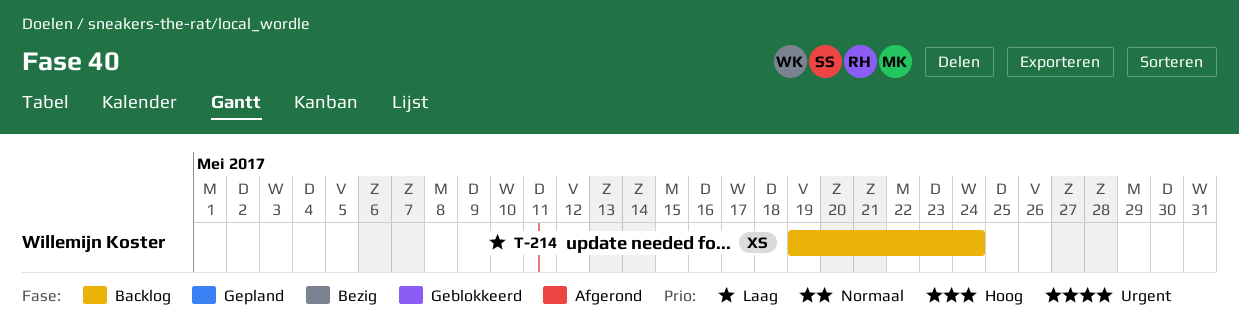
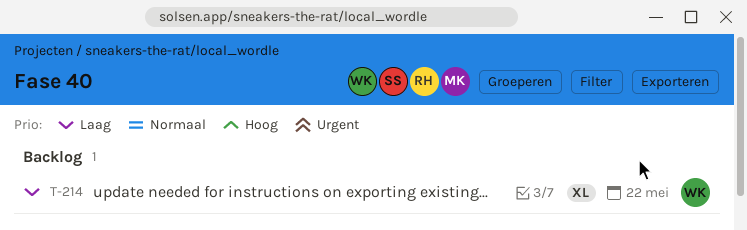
T-214, estimate: XS -> XL
T-214, due: May 24 -> May 22

